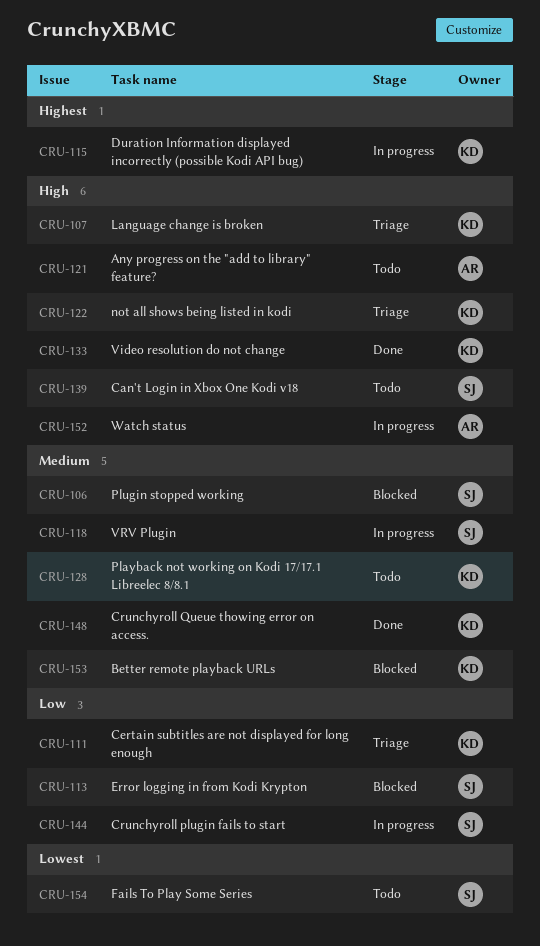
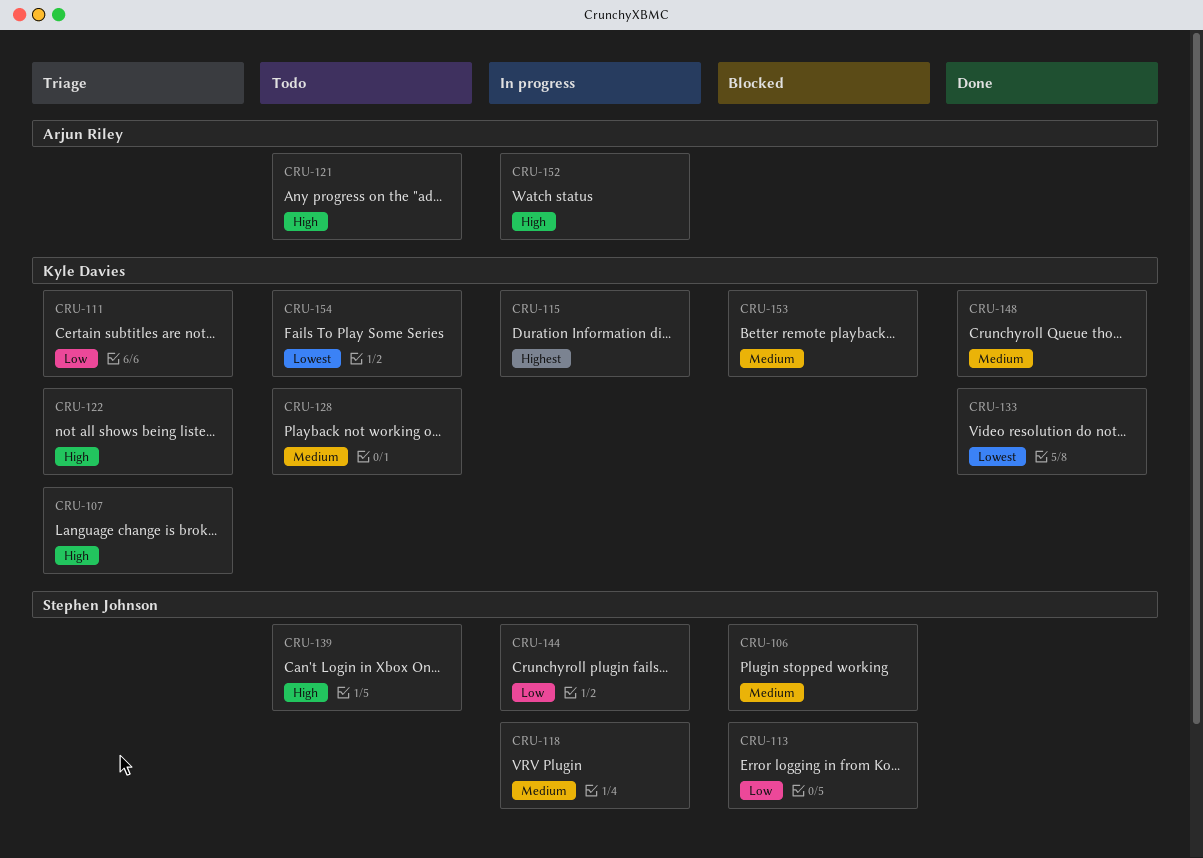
CRU-133, priority: High -> Lowest
CRU-154, owner: Stephen Johnson -> Kyle Davies

